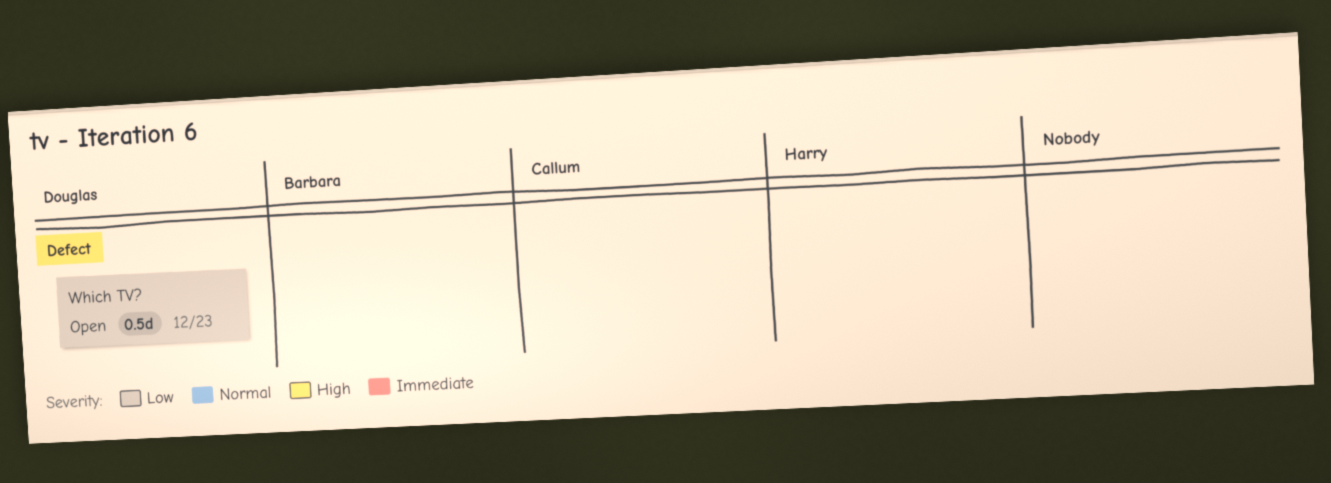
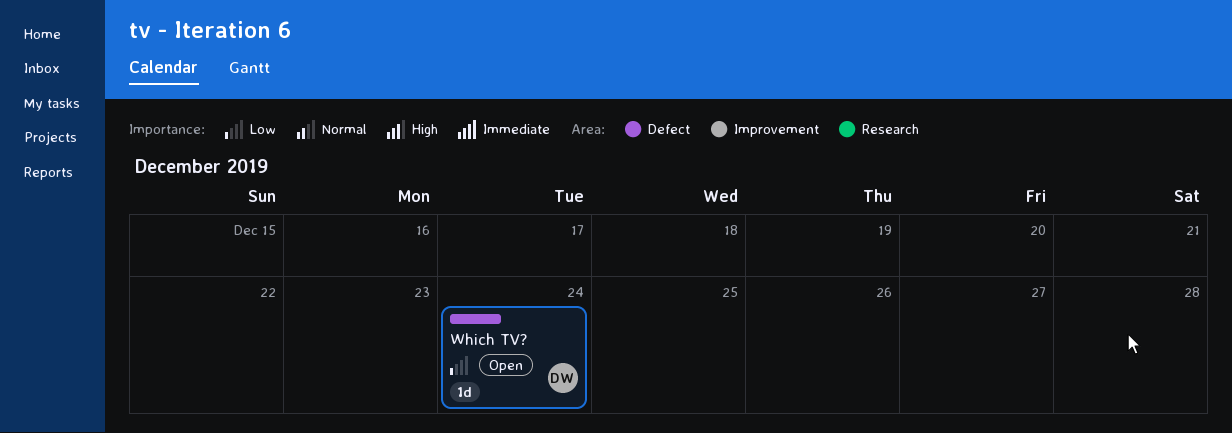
Which TV?, estimate: 0.5d -> 1d
Which TV?, due: Dec 23 -> Dec 24

